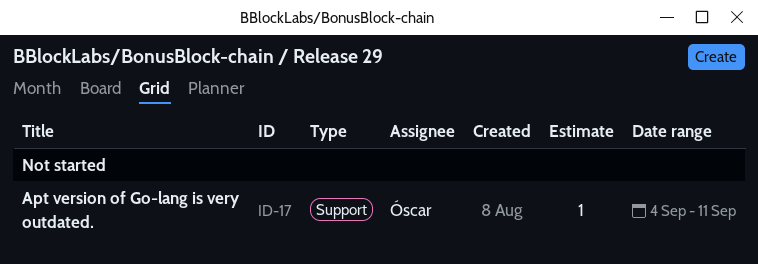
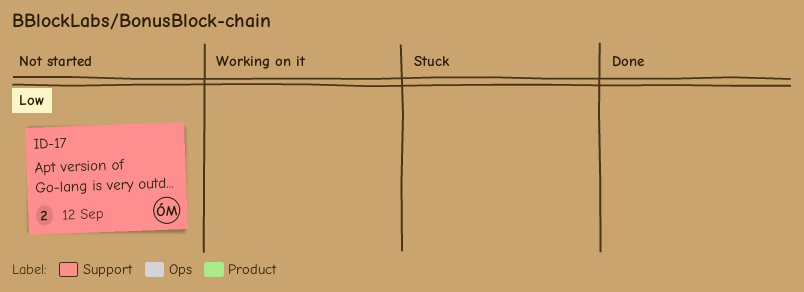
ID-17, estimate: 1 -> 2
ID-17, due: Sep 11 -> Sep 12

